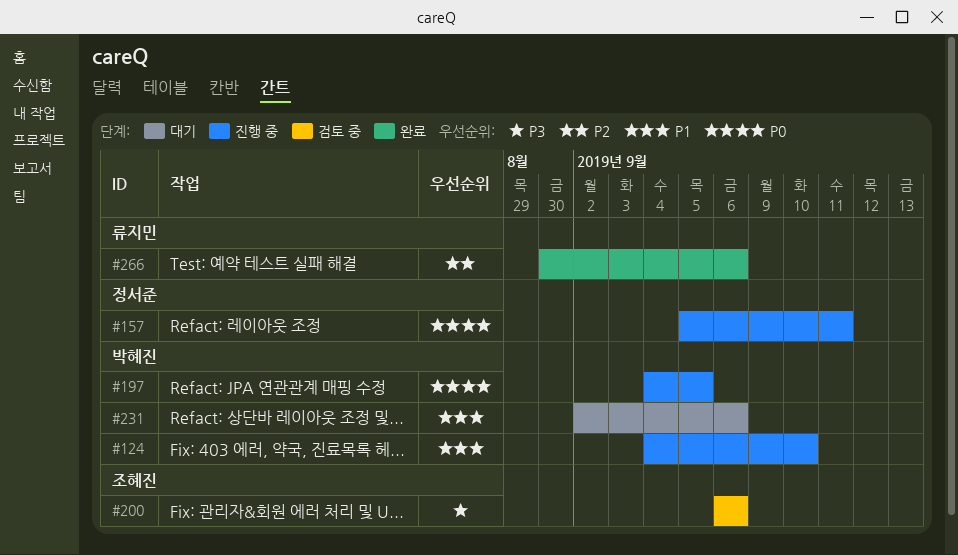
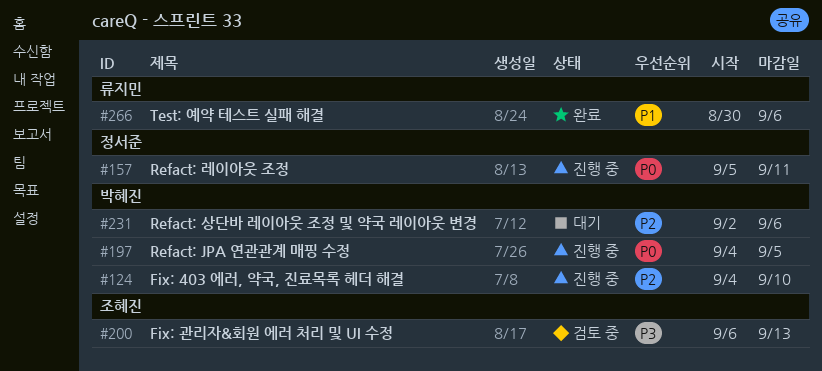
#124, priority: P1 -> P2
#200, due: Sep 6 -> Sep 13
#231, priority: P1 -> P2
#266, priority: P2 -> P1

